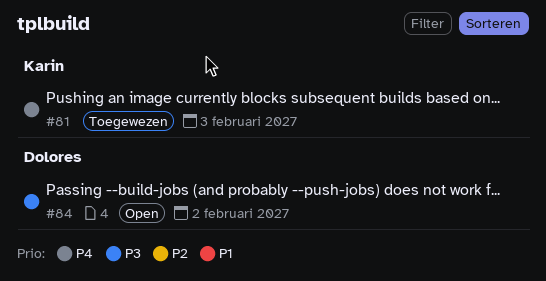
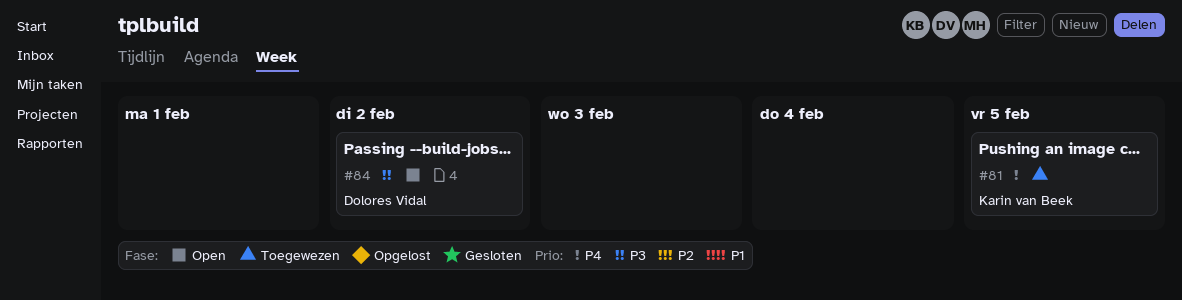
#81, due: Feb 3 -> Feb 5

